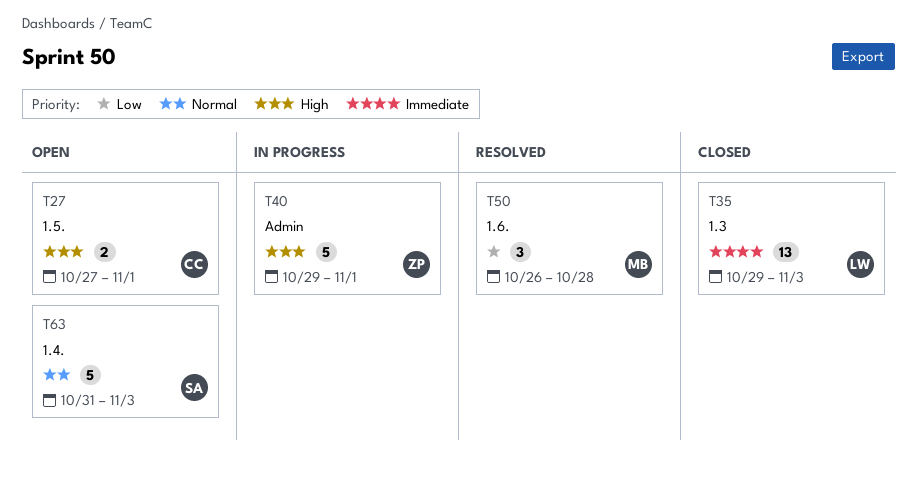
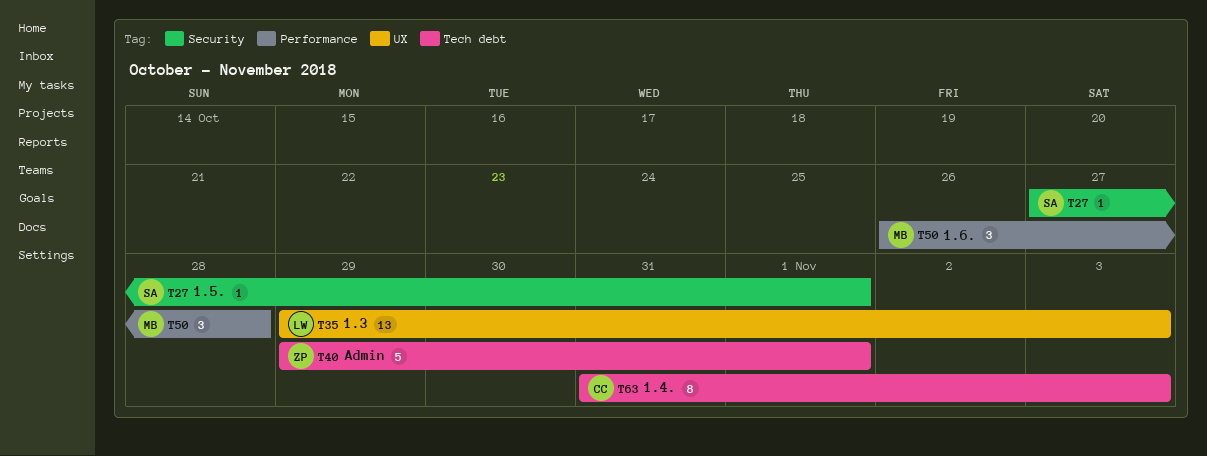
T27, owner: CC -> SA
T27, estimate: 2 -> 1
T63, owner: SA -> CC
T63, estimate: 5 -> 8

